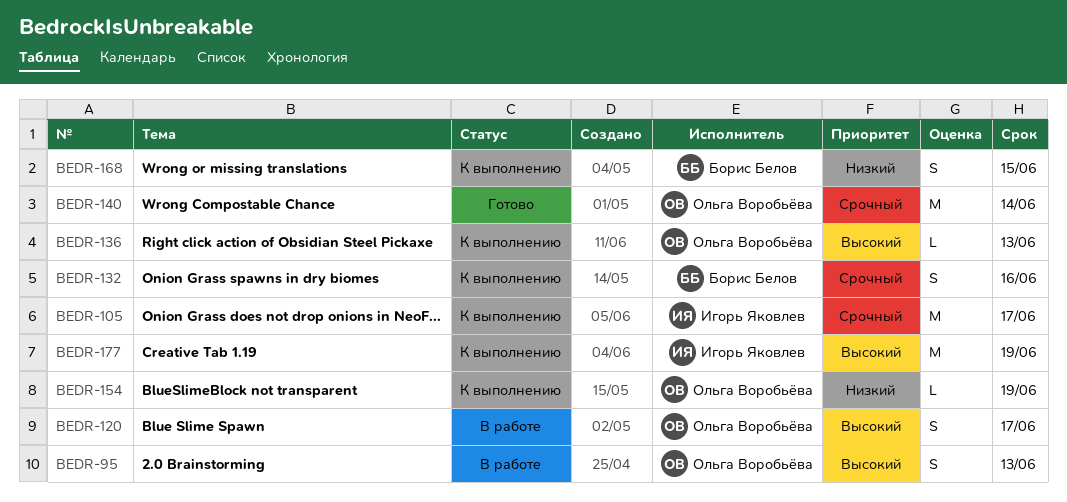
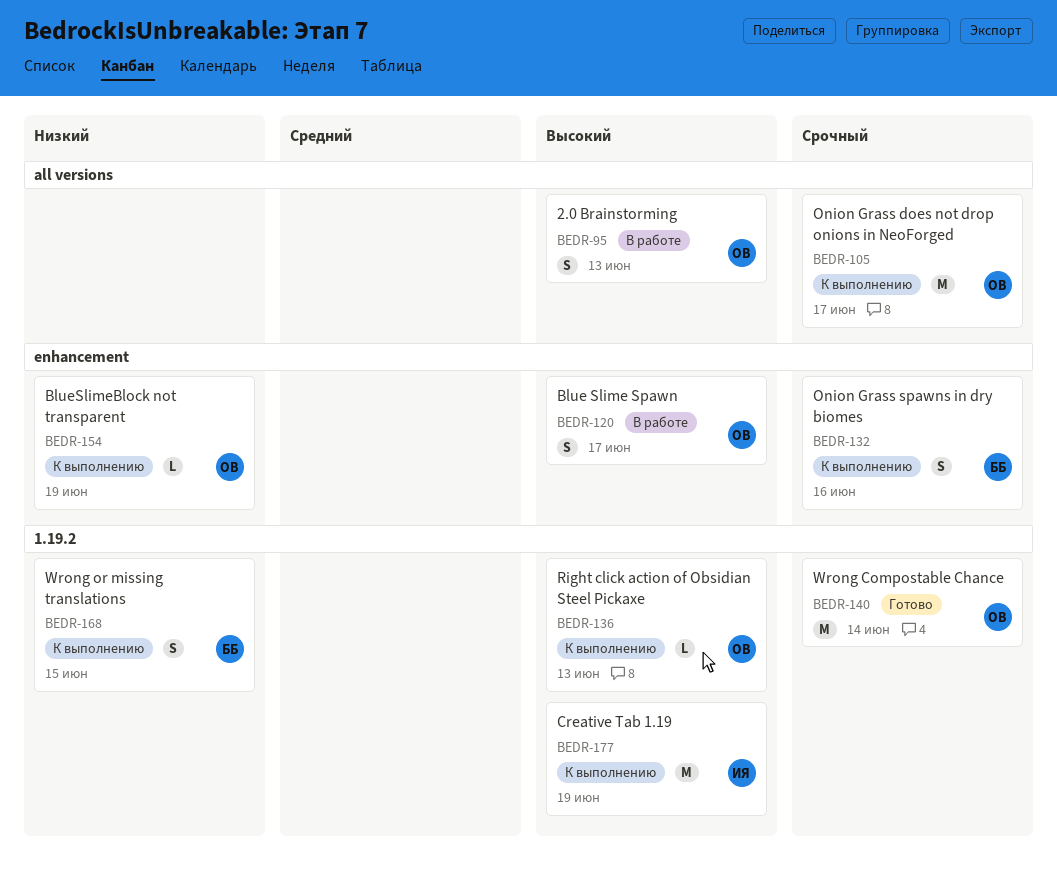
BEDR-105, owner: Игорь Яковлев -> Ольга Воробьёва

